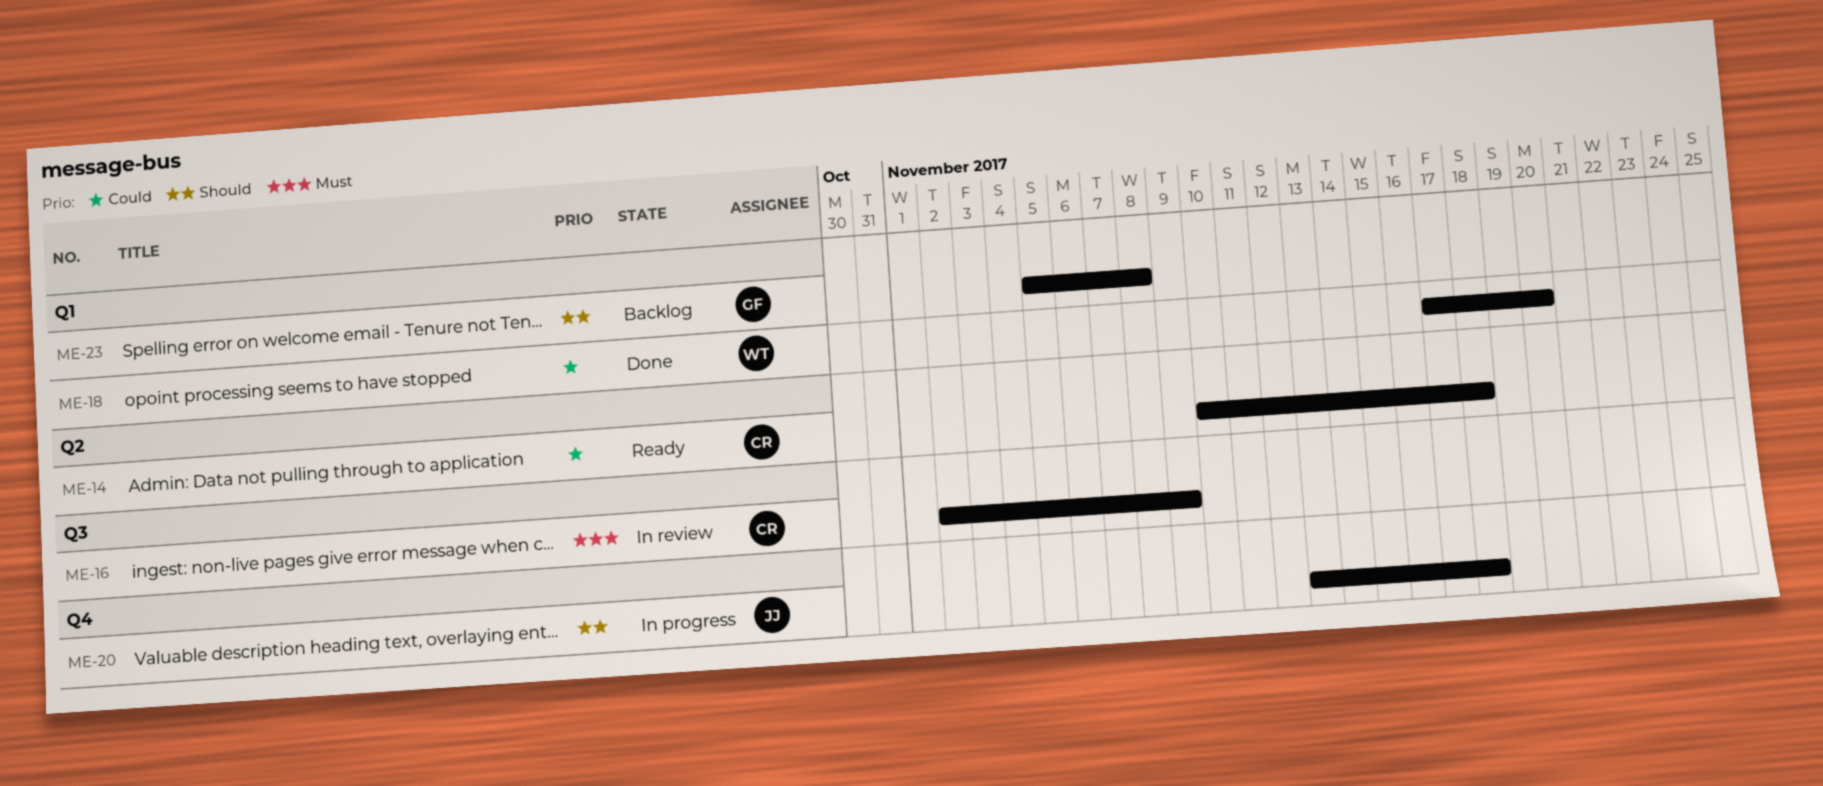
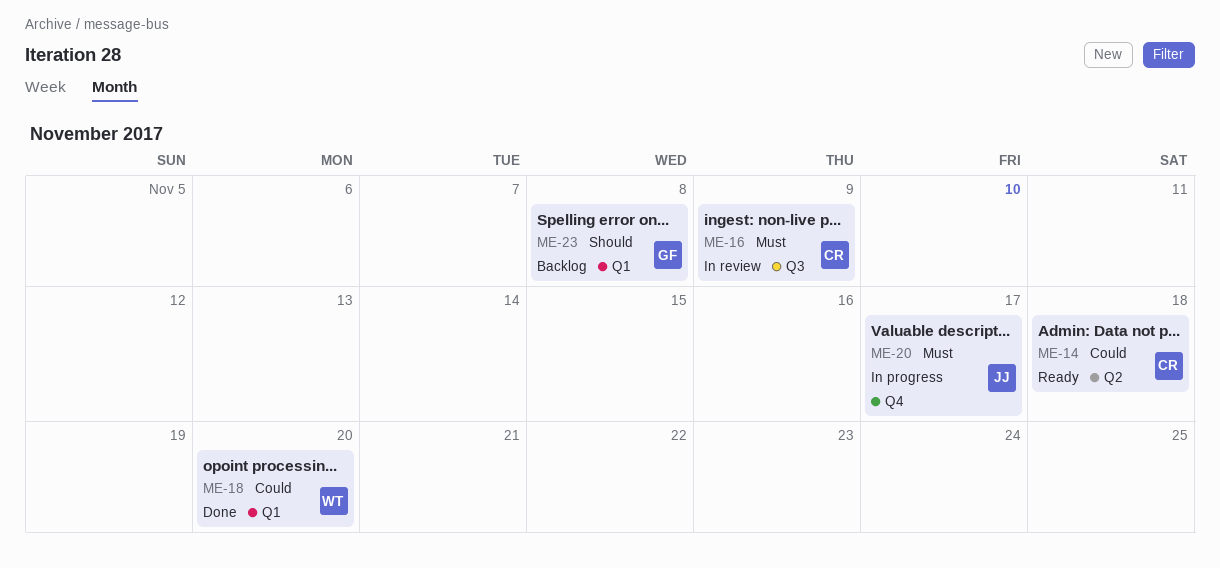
ME-20, priority: Should -> Must
ME-20, due: Nov 18 -> Nov 17

